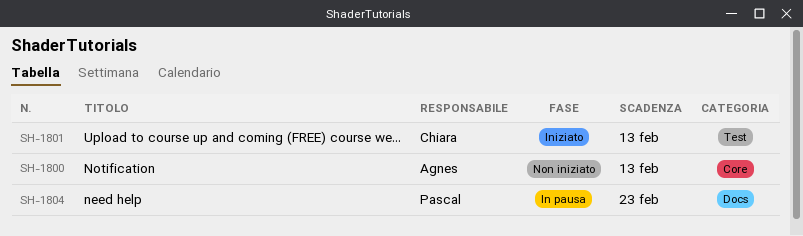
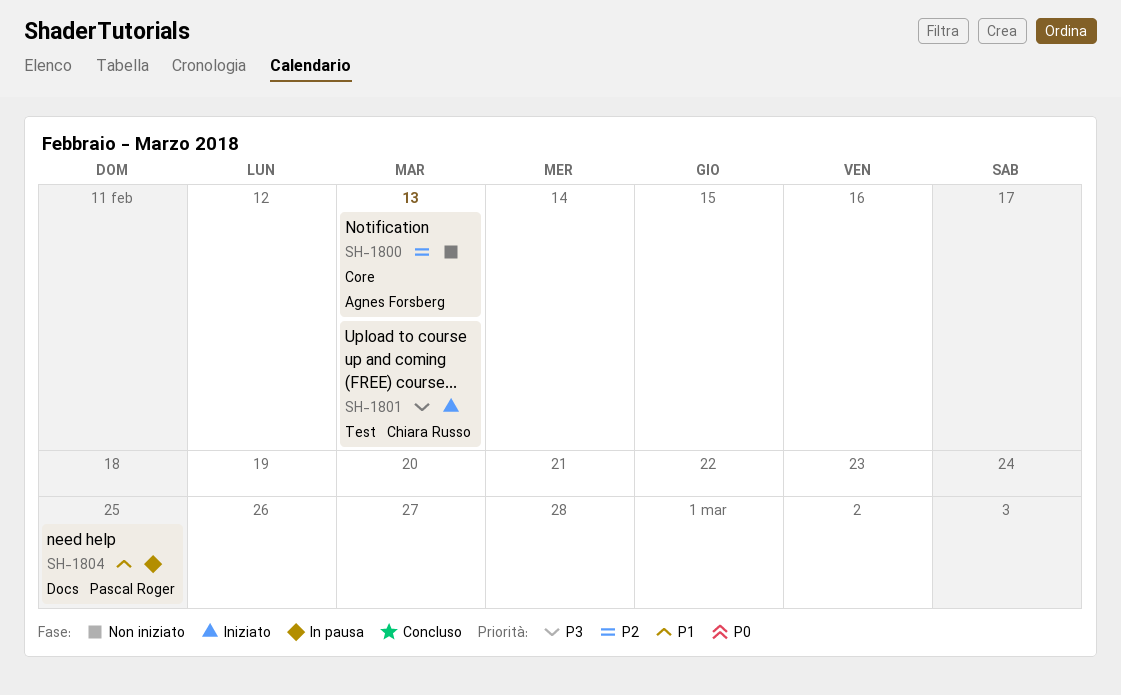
SH-1804, due: Feb 23 -> Feb 25

